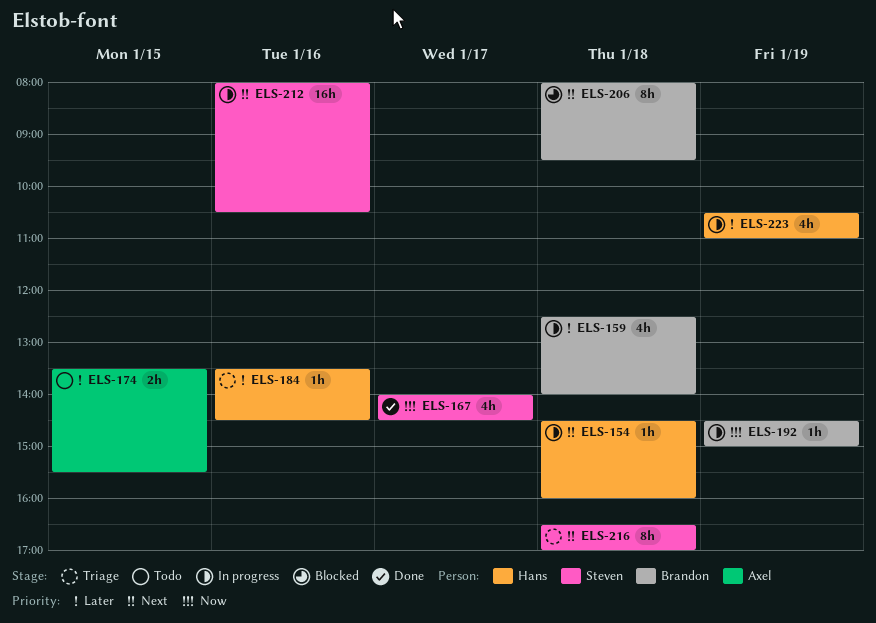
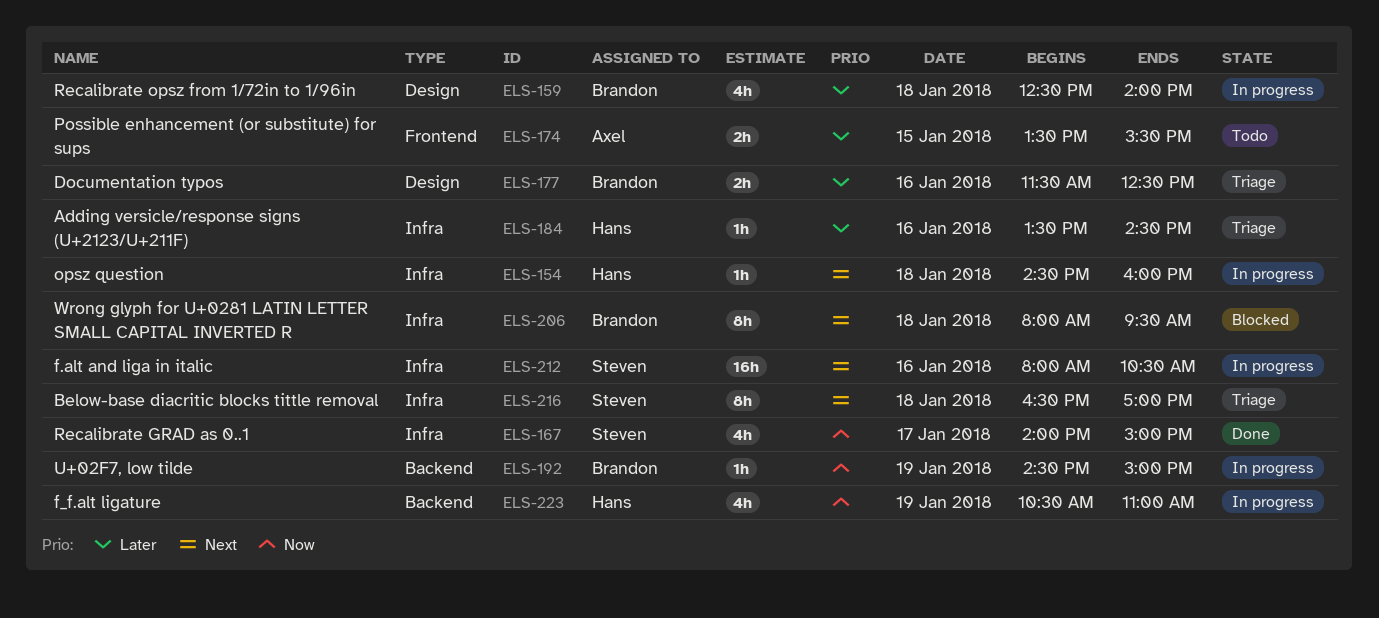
ELS-167, ends: 14:30 -> 15:00
ELS-177: none -> present
ELS-223, priority: Later -> Now

